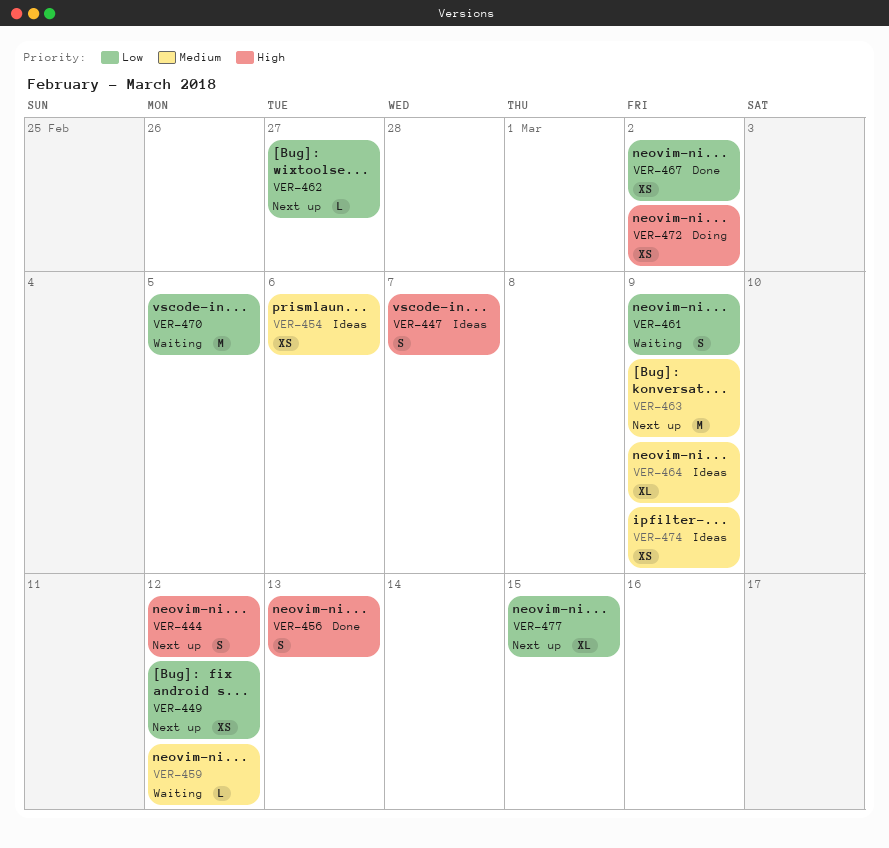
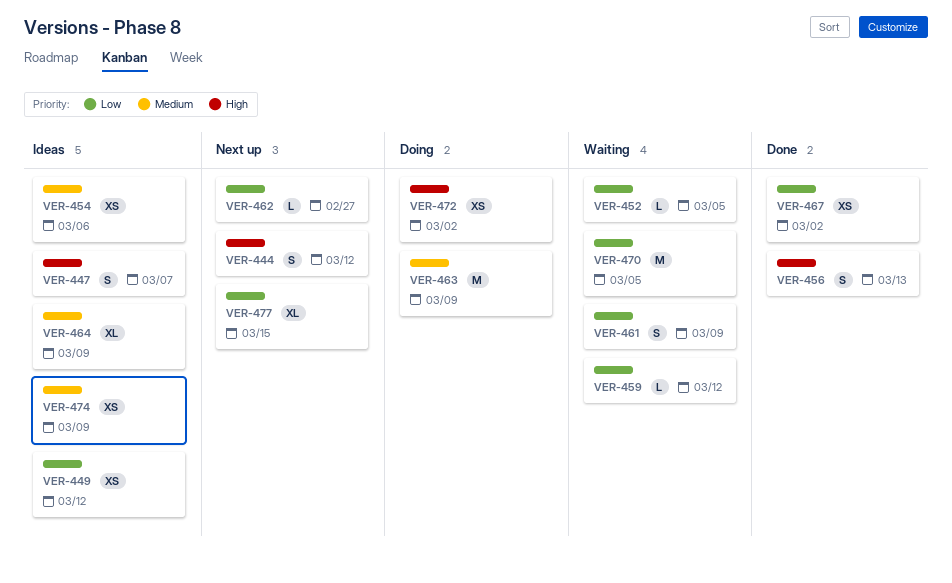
VER-449, status: Next up -> Ideas
VER-452: none -> present
VER-459, priority: Medium -> Low
VER-463, status: Next up -> Doing

